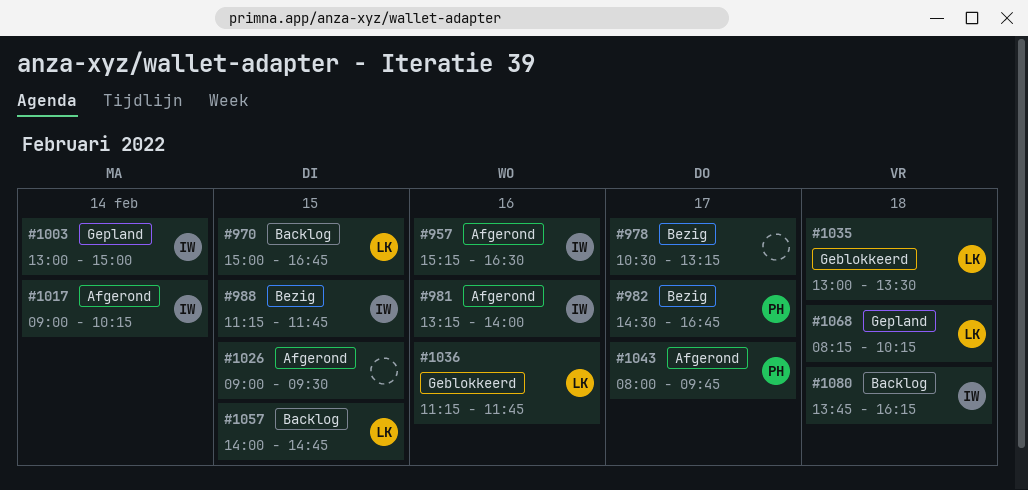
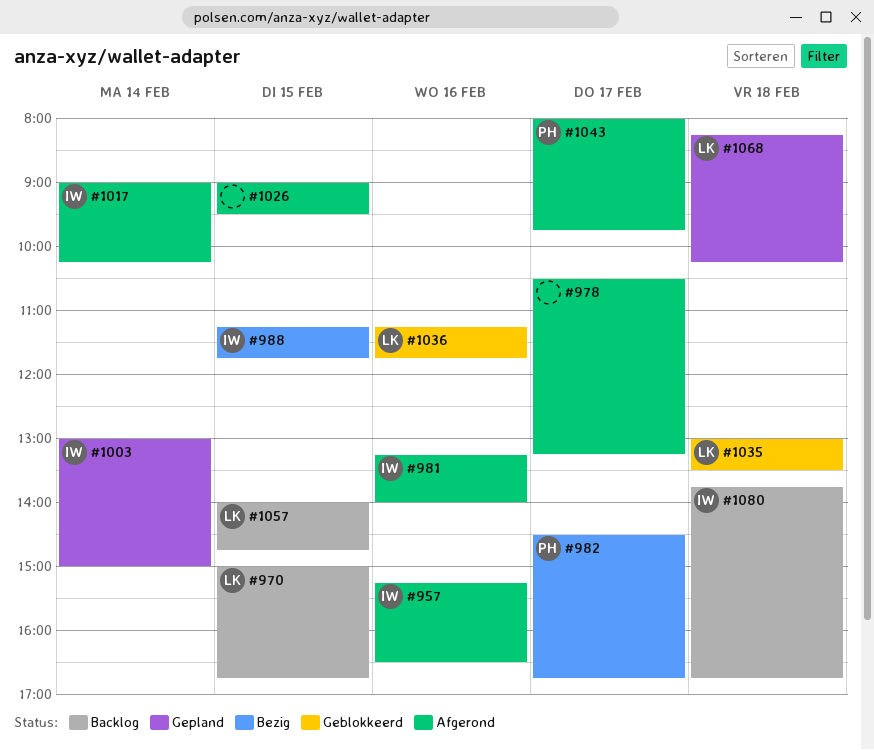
#978, status: Bezig -> Afgerond
#1080, ends: 16:15 -> 16:45

